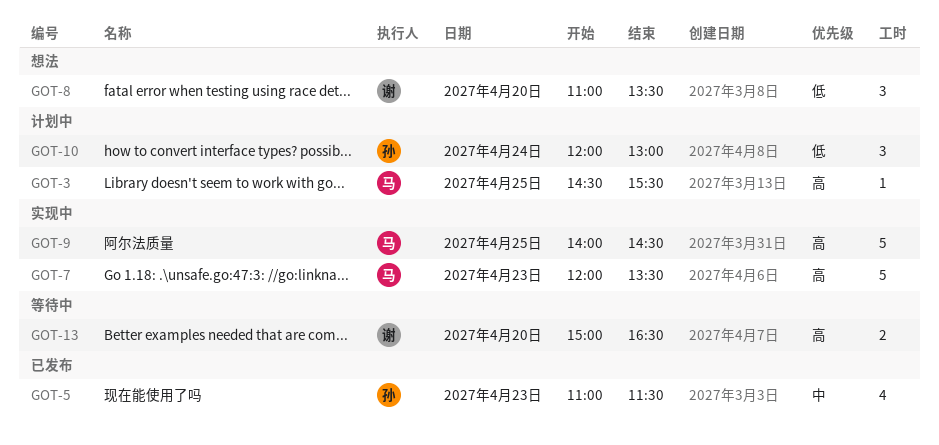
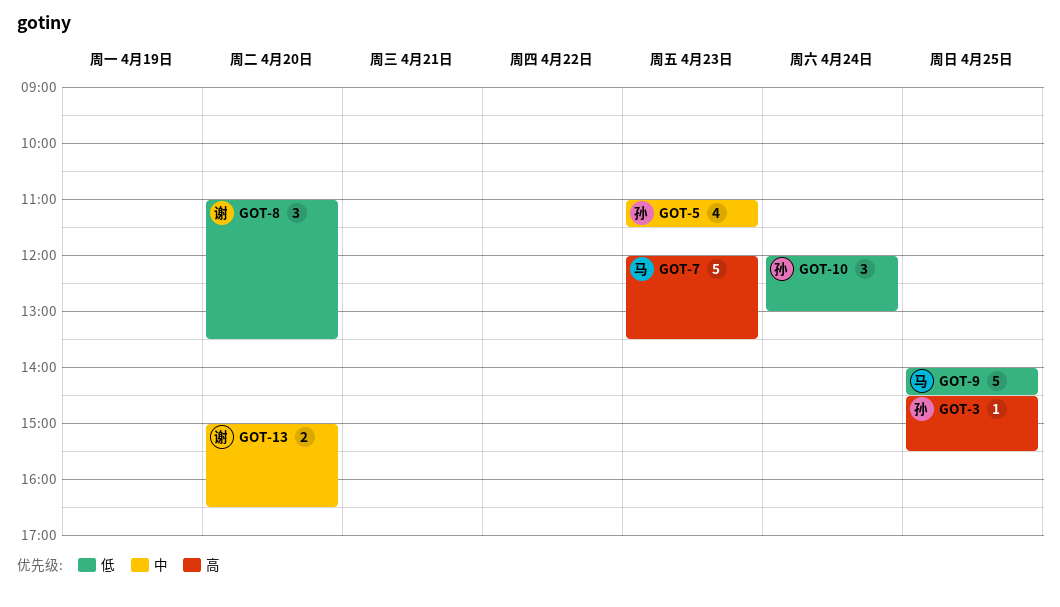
GOT-3, owner: 马 -> 孙
GOT-9, priority: 高 -> 低
GOT-13, priority: 高 -> 中

